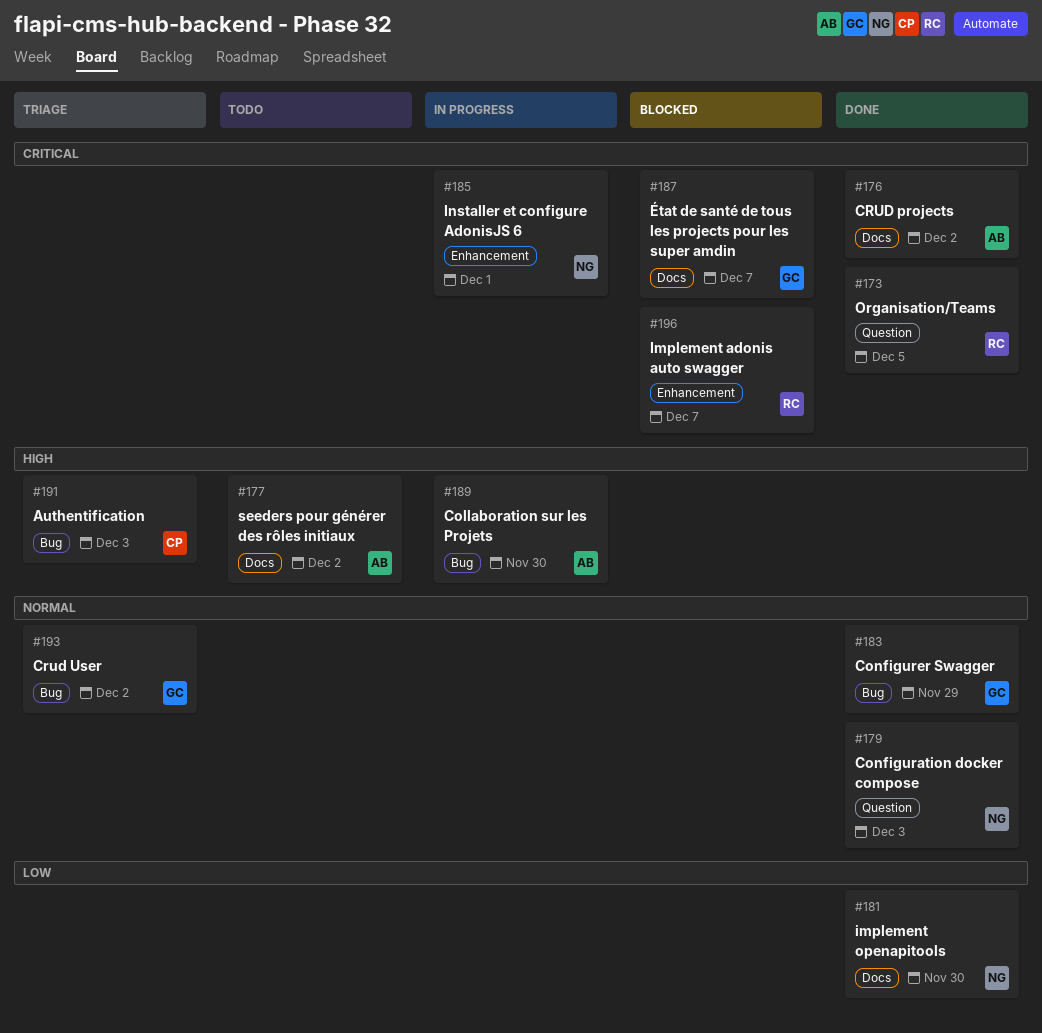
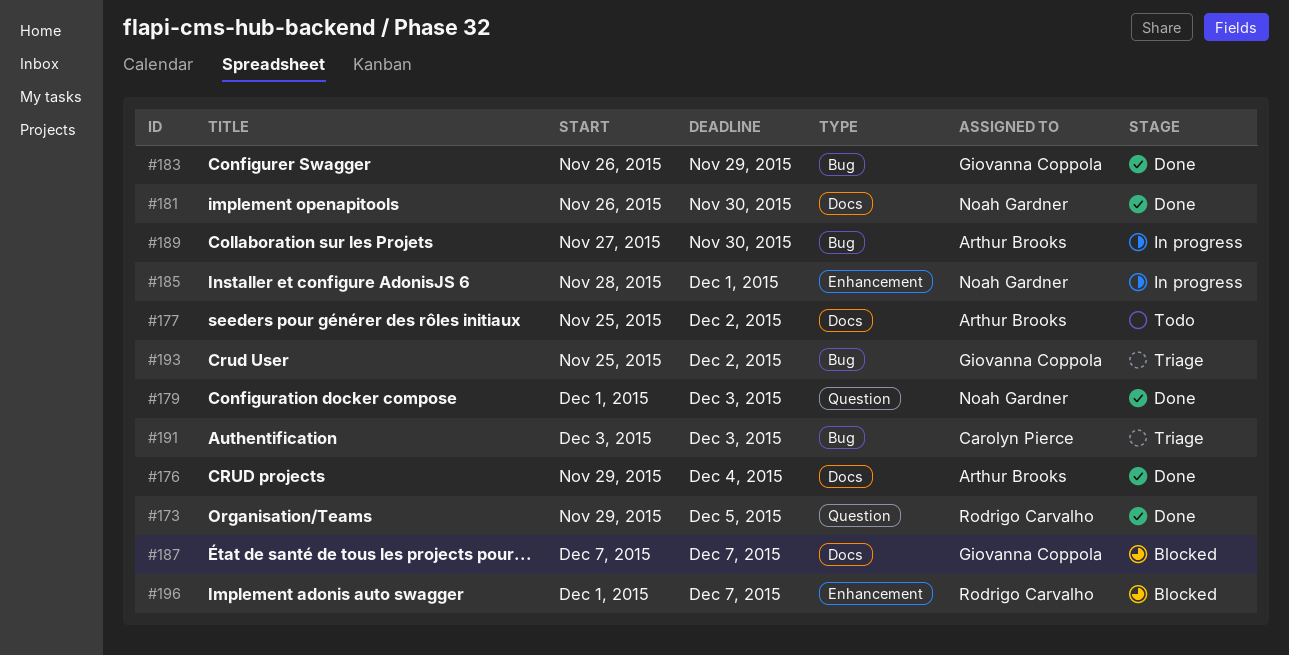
#176, due: Dec 2 -> Dec 4

